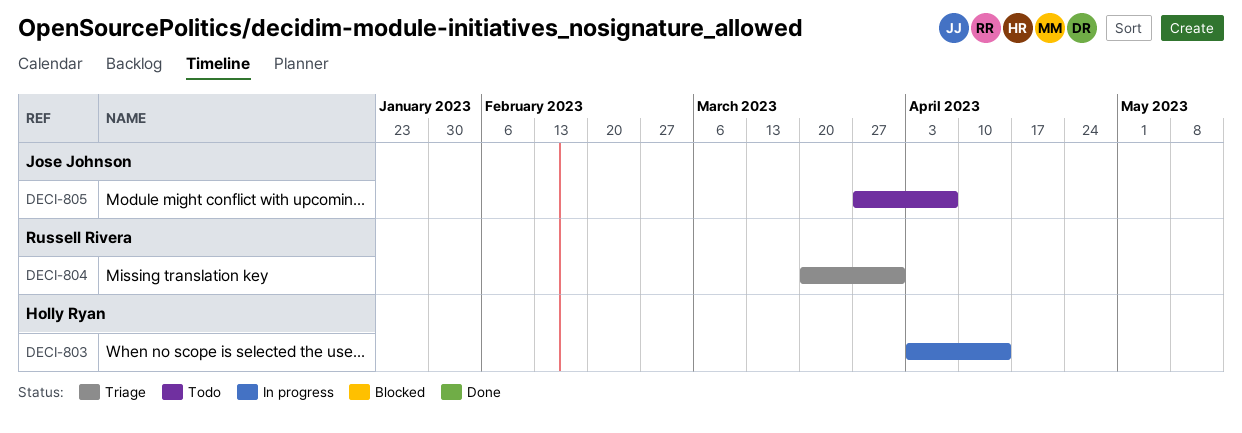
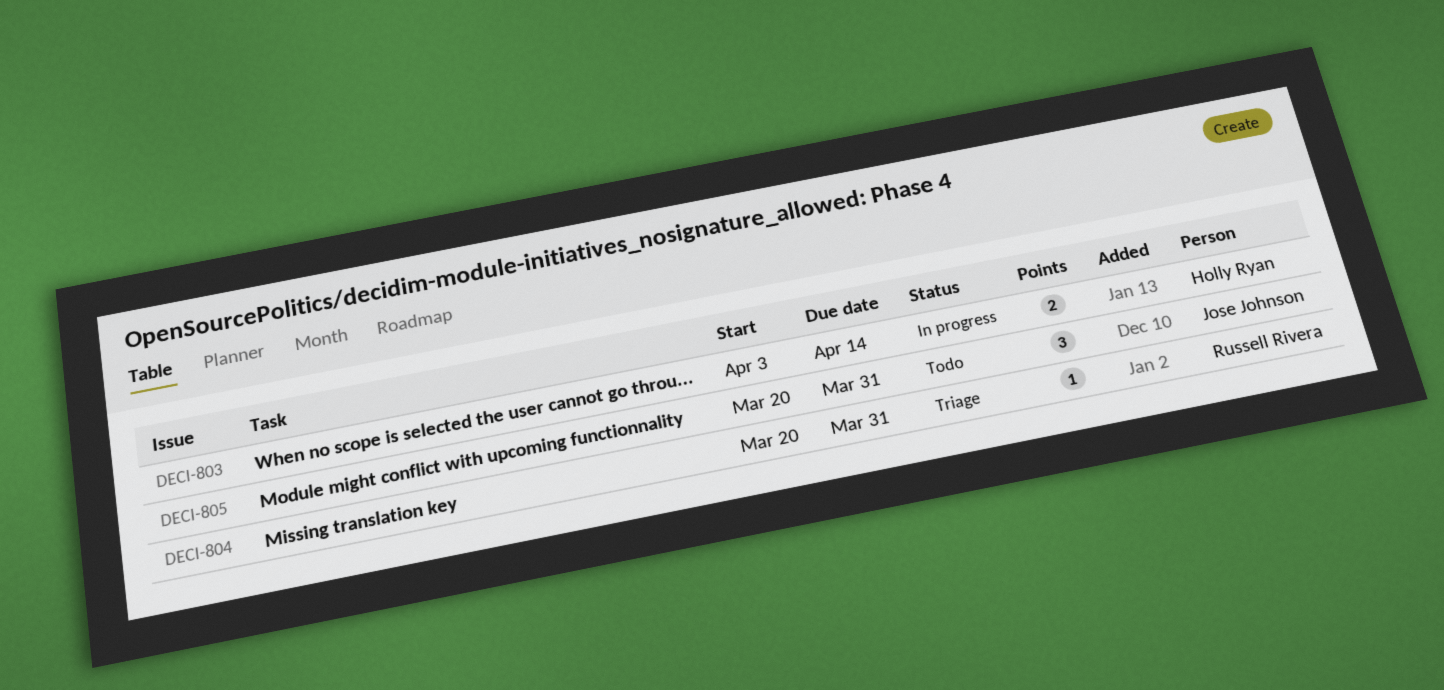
DECI-805, start: Mar 27 -> Mar 20
DECI-805, due: Apr 7 -> Mar 31

